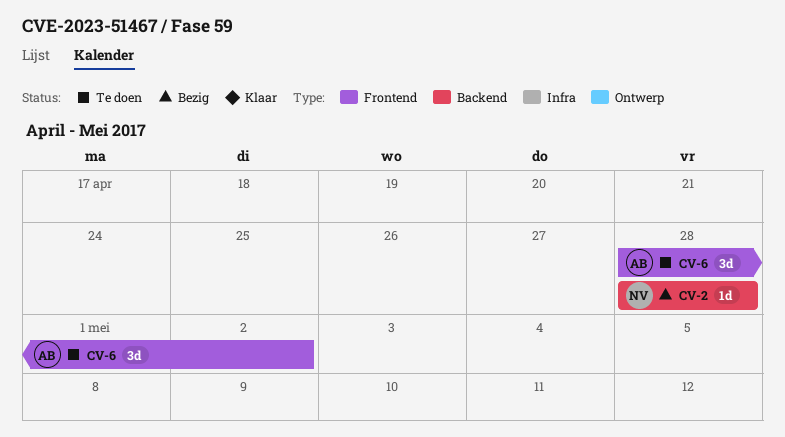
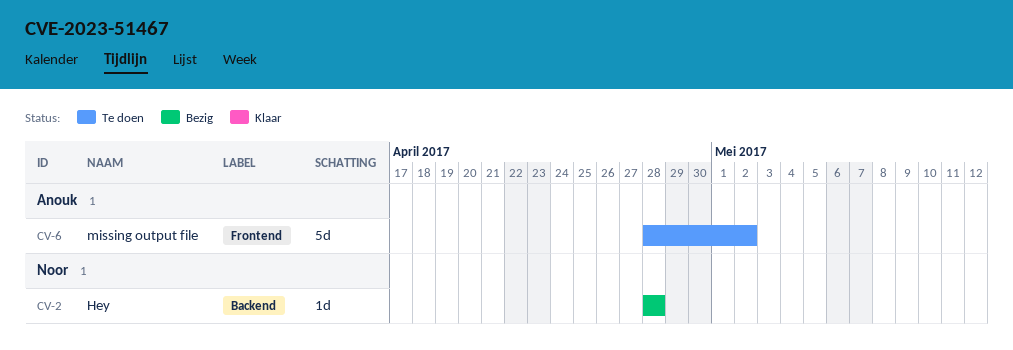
CV-6, estimate: 3d -> 5d

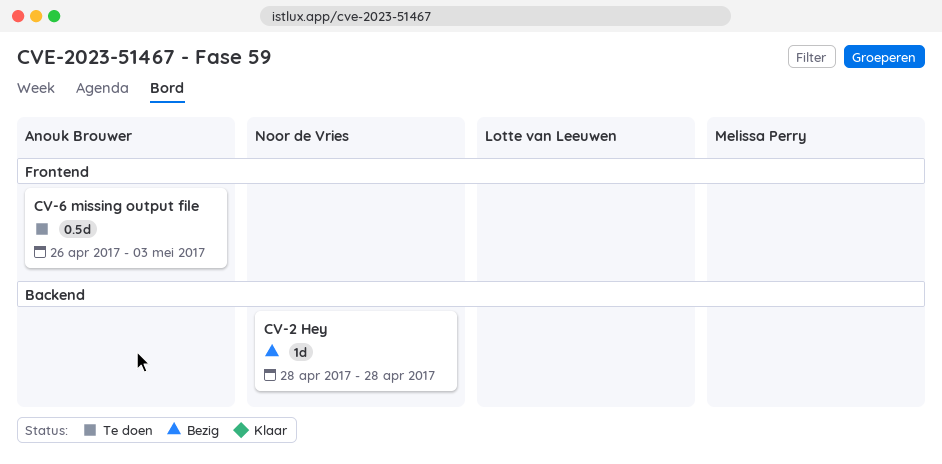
CV-6, estimate: 5d -> 0.5d
CV-6, start: Apr 28 -> Apr 26
CV-6, due: May 2 -> May 3

